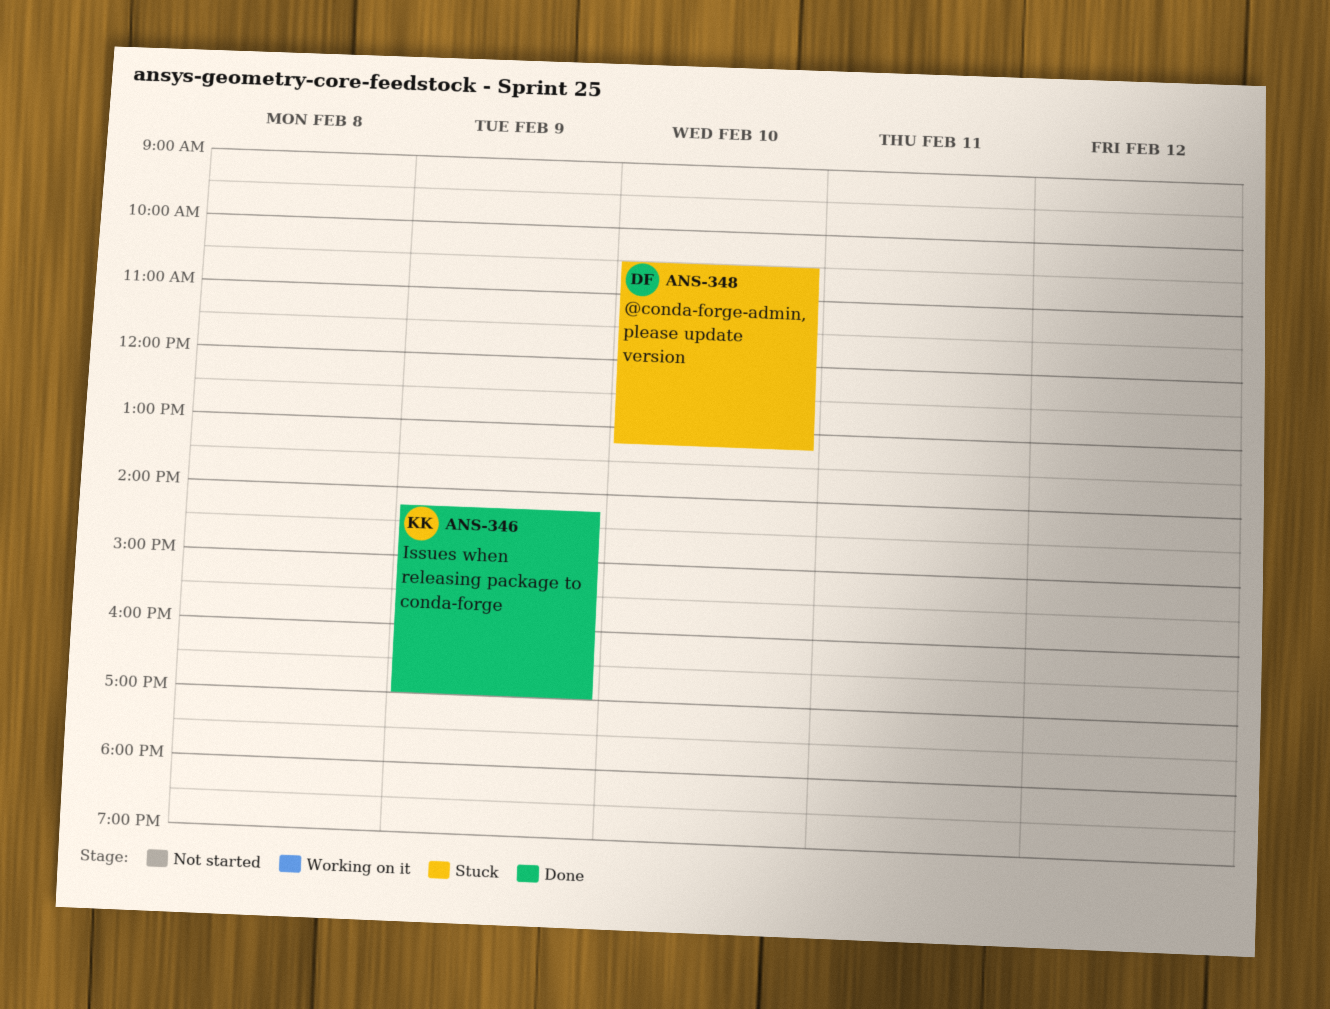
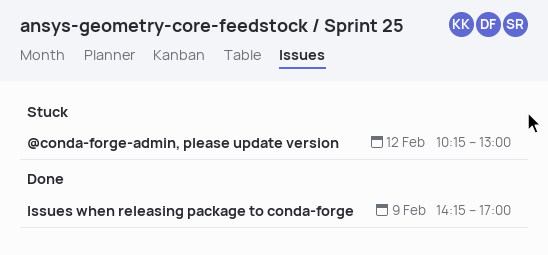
@conda-forge-admin, please update version, day: Feb 10 -> Feb 12
@conda-forge-admin, please update version, begins: 10:30 -> 10:15
@conda-forge-admin, please update version, ends: 13:15 -> 13:00

